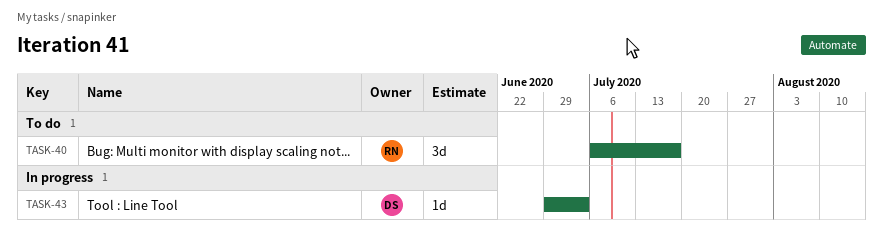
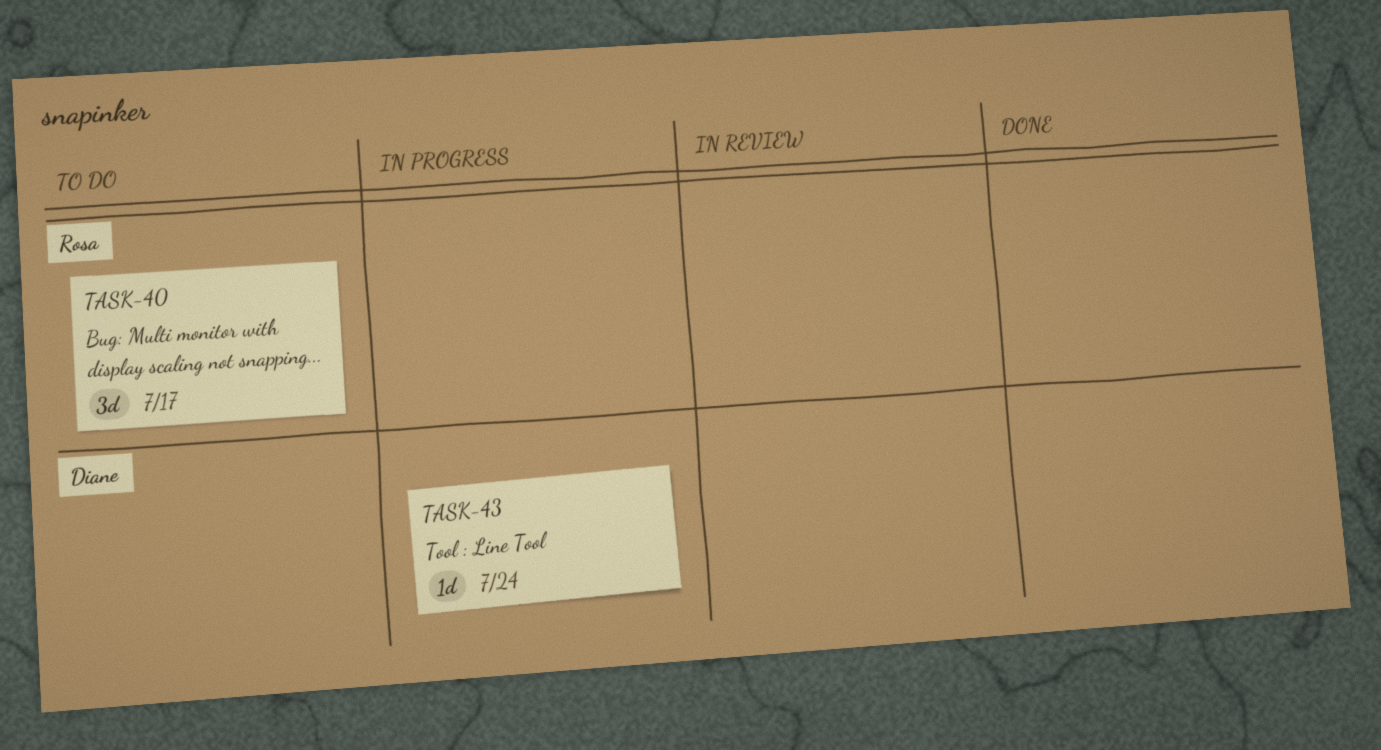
TASK-43, due: Jul 3 -> Jul 24

